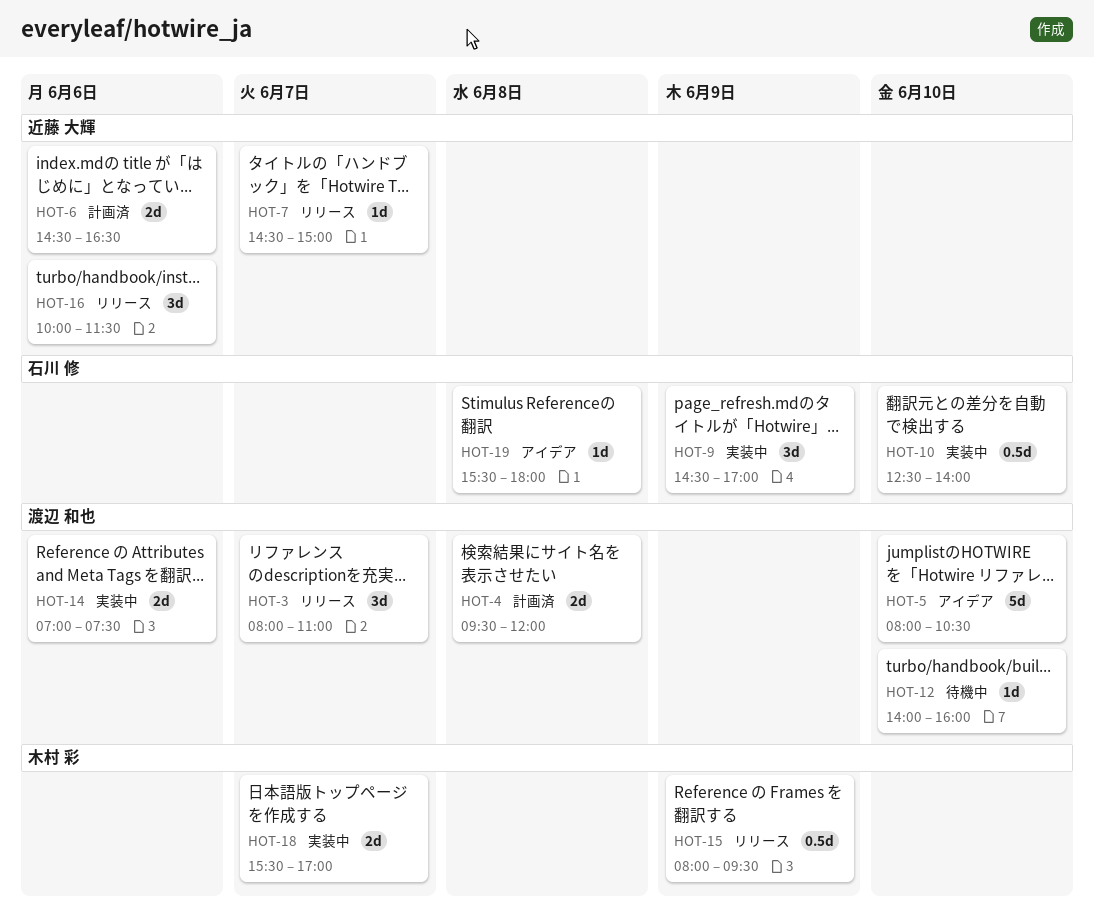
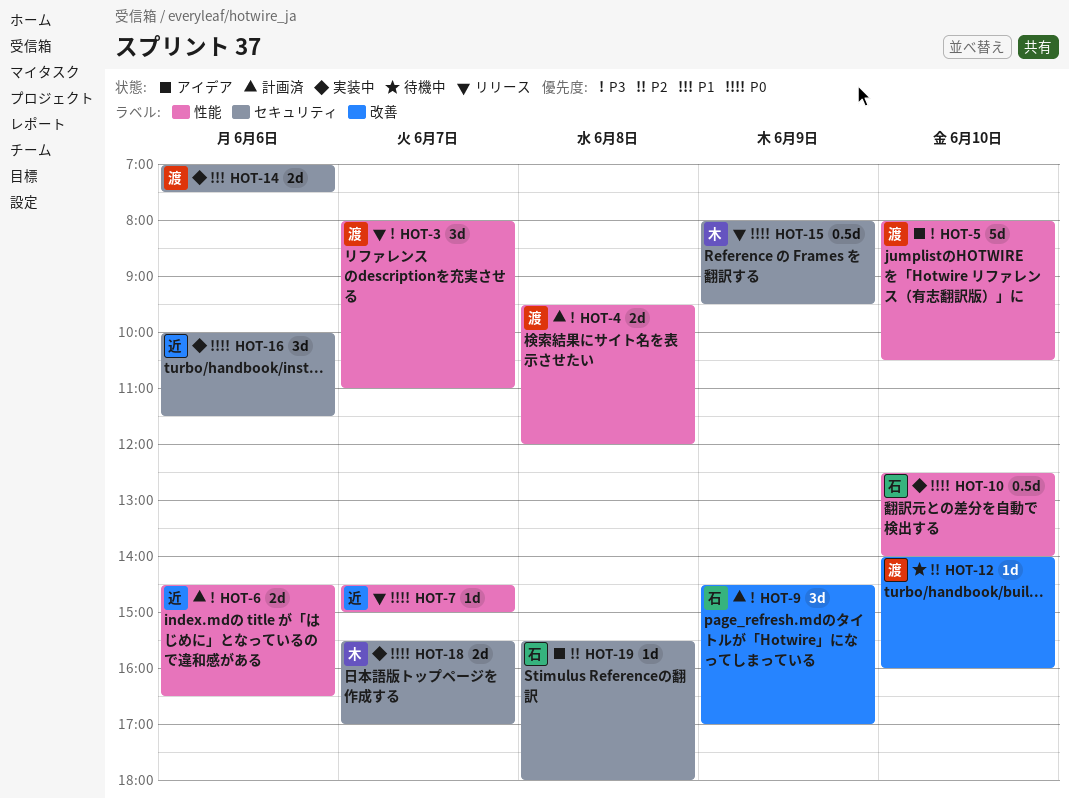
HOT-9, status: 実装中 -> 計画済
HOT-16, status: リリース -> 実装中

